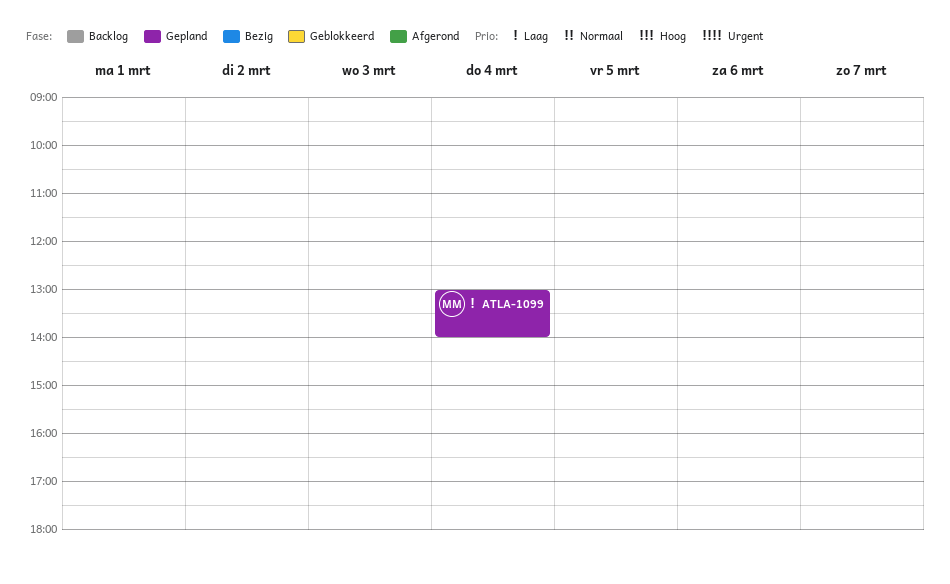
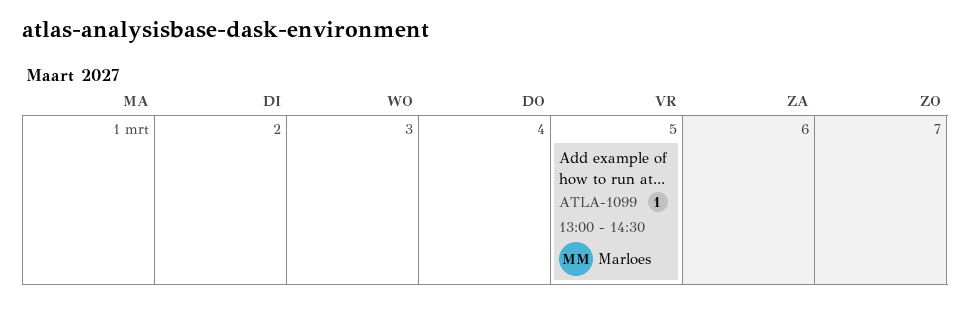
ATLA-1099, day: Mar 4 -> Mar 5
ATLA-1099, ends: 14:00 -> 14:30

